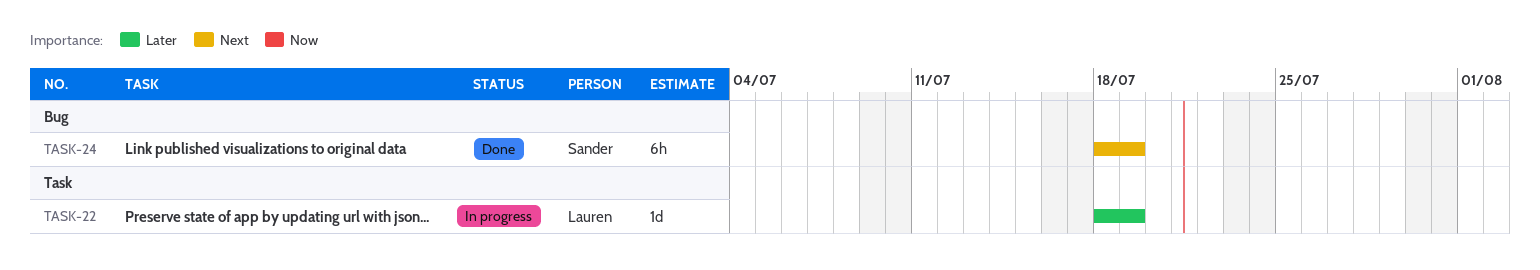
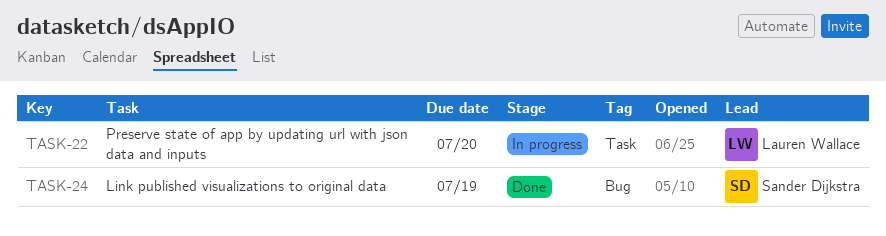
TASK-22, due: Jul 19 -> Jul 20

